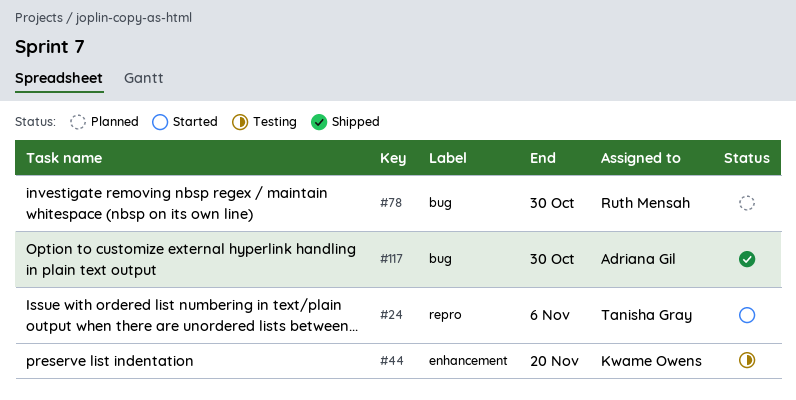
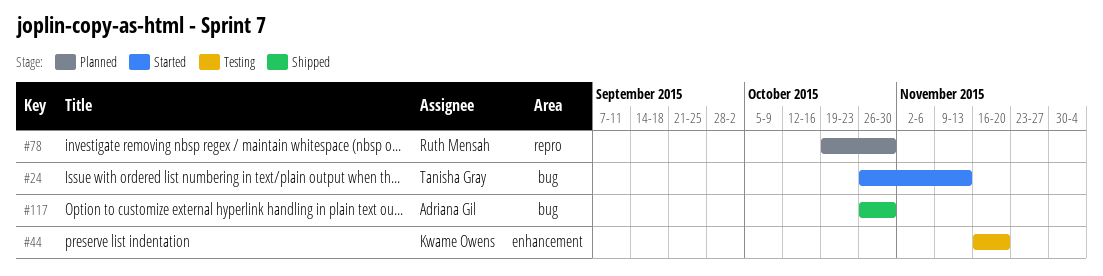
#24, label: repro -> bug
#24, due: Nov 6 -> Nov 13
#78, label: bug -> repro

